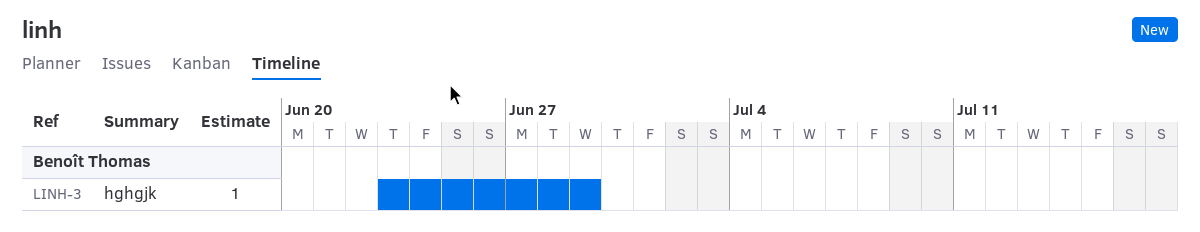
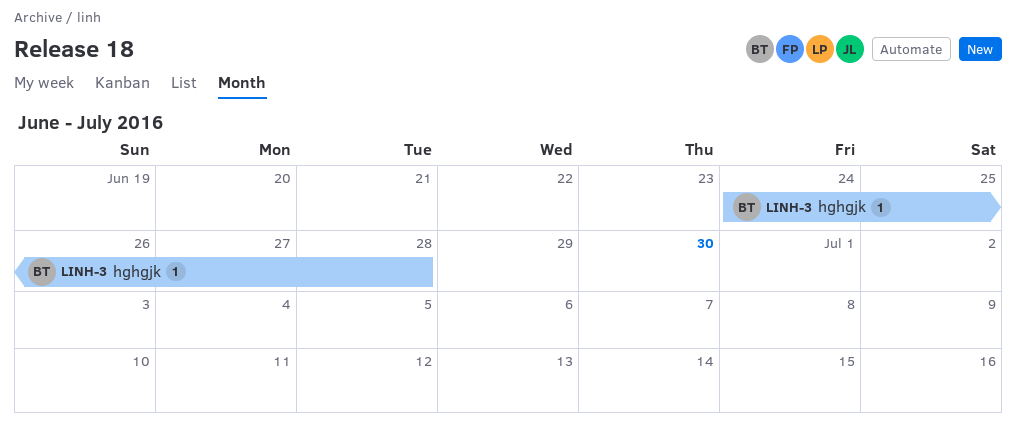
LINH-3, start: Jun 23 -> Jun 24
LINH-3, due: Jun 29 -> Jun 28

